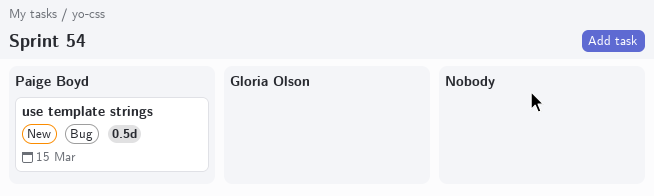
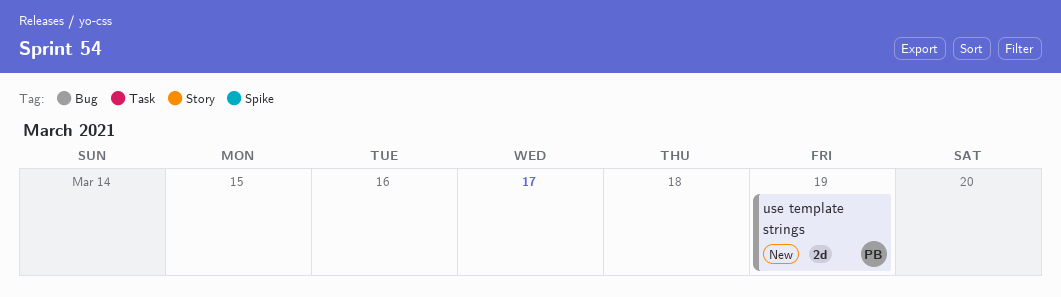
use template strings, estimate: 0.5d -> 2d
use template strings, day: Mar 15 -> Mar 19

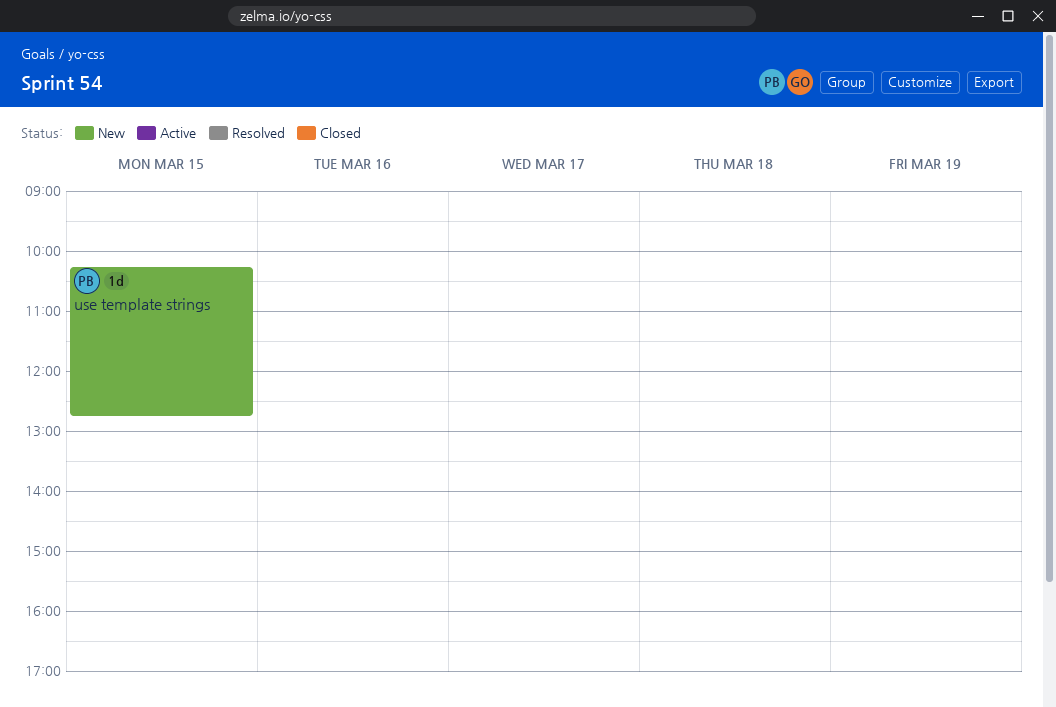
use template strings, estimate: 2d -> 1d
use template strings, day: Mar 19 -> Mar 15

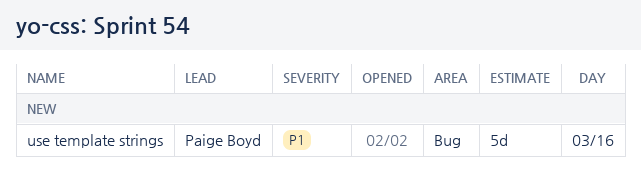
use template strings, estimate: 1d -> 5d
use template strings, day: Mar 15 -> Mar 16

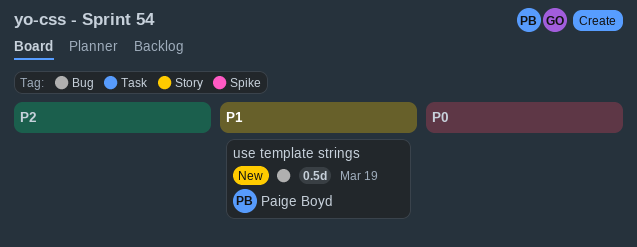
use template strings, estimate: 5d -> 0.5d
use template strings, day: Mar 16 -> Mar 19

